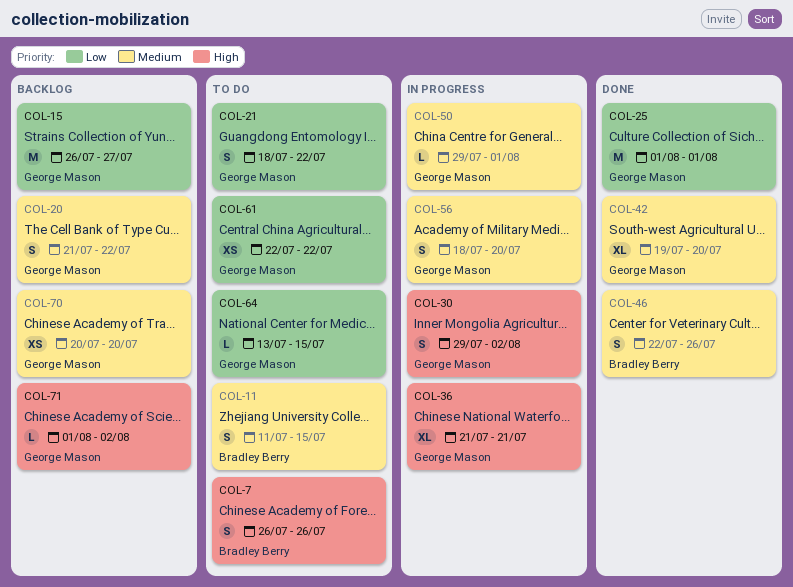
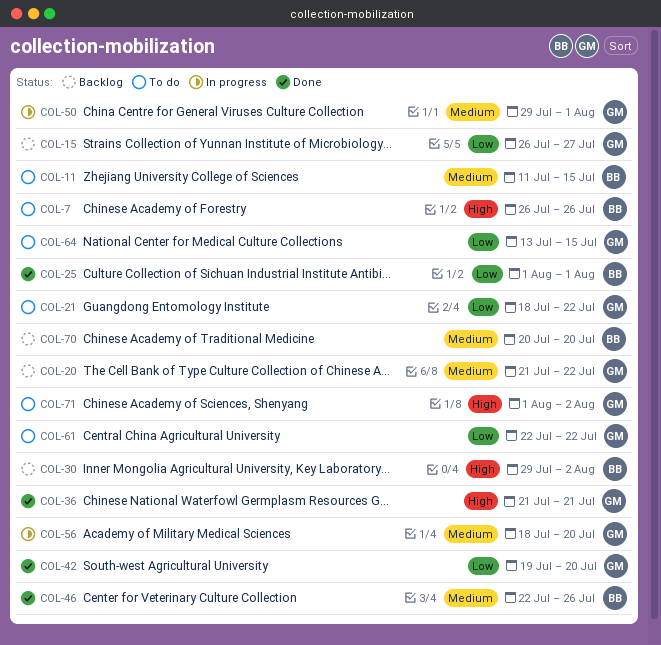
COL-25, owner: George Mason -> Bradley Berry
COL-30, status: In progress -> Backlog
COL-30, owner: George Mason -> Bradley Berry
COL-36, status: In progress -> Done
COL-42, priority: Medium -> Low
COL-70, owner: George Mason -> Bradley Berry
COL-71, status: Backlog -> To do

